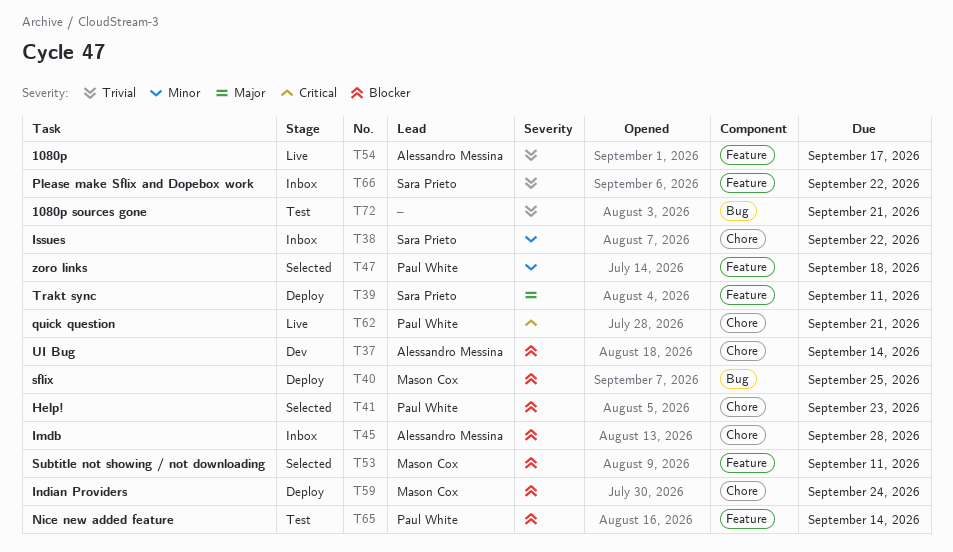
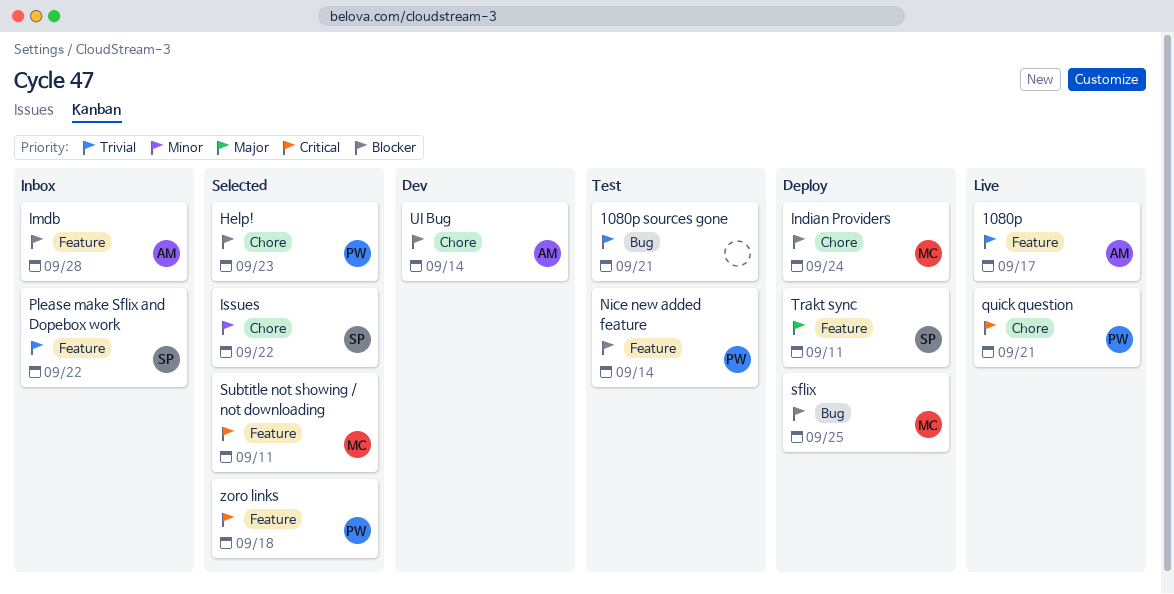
Imdb, label: Chore -> Feature
Issues, status: Inbox -> Selected
Subtitle not showing / not downloading, priority: Blocker -> Critical
zoro links, priority: Minor -> Critical

